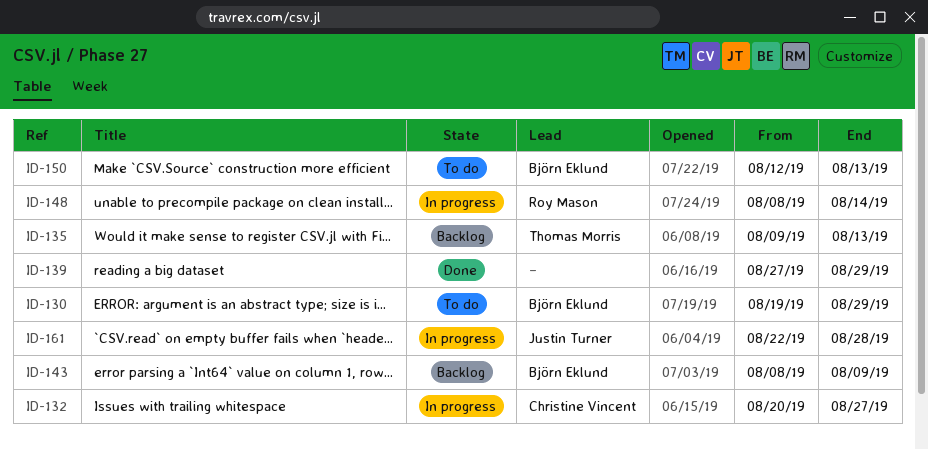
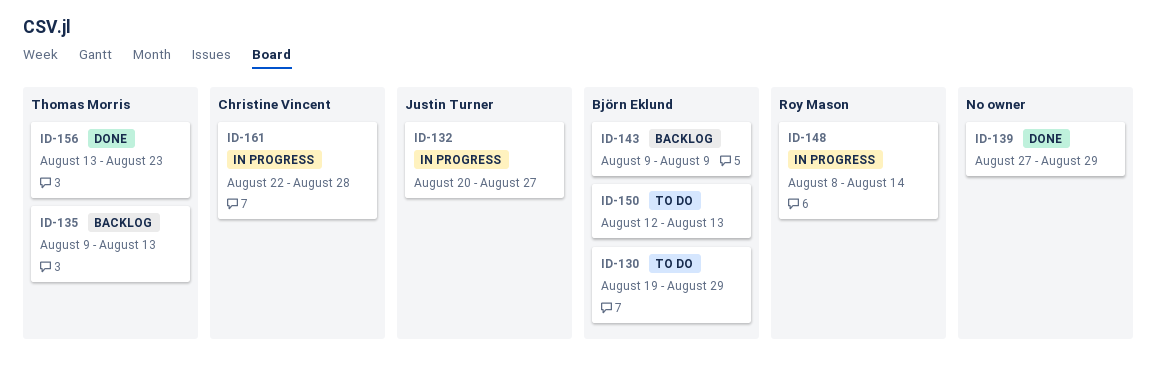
ID-132, owner: Christine Vincent -> Justin Turner
ID-143, start: Aug 8 -> Aug 9
ID-156: none -> present
ID-161, owner: Justin Turner -> Christine Vincent

